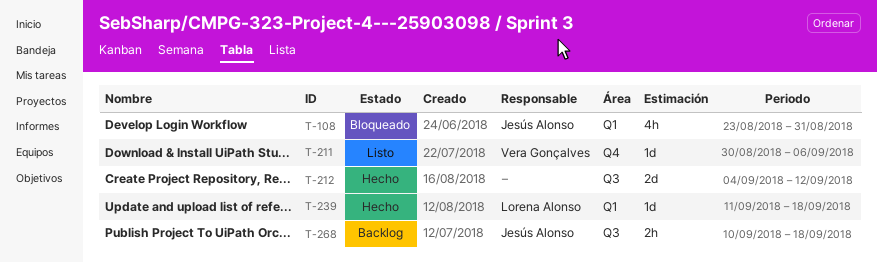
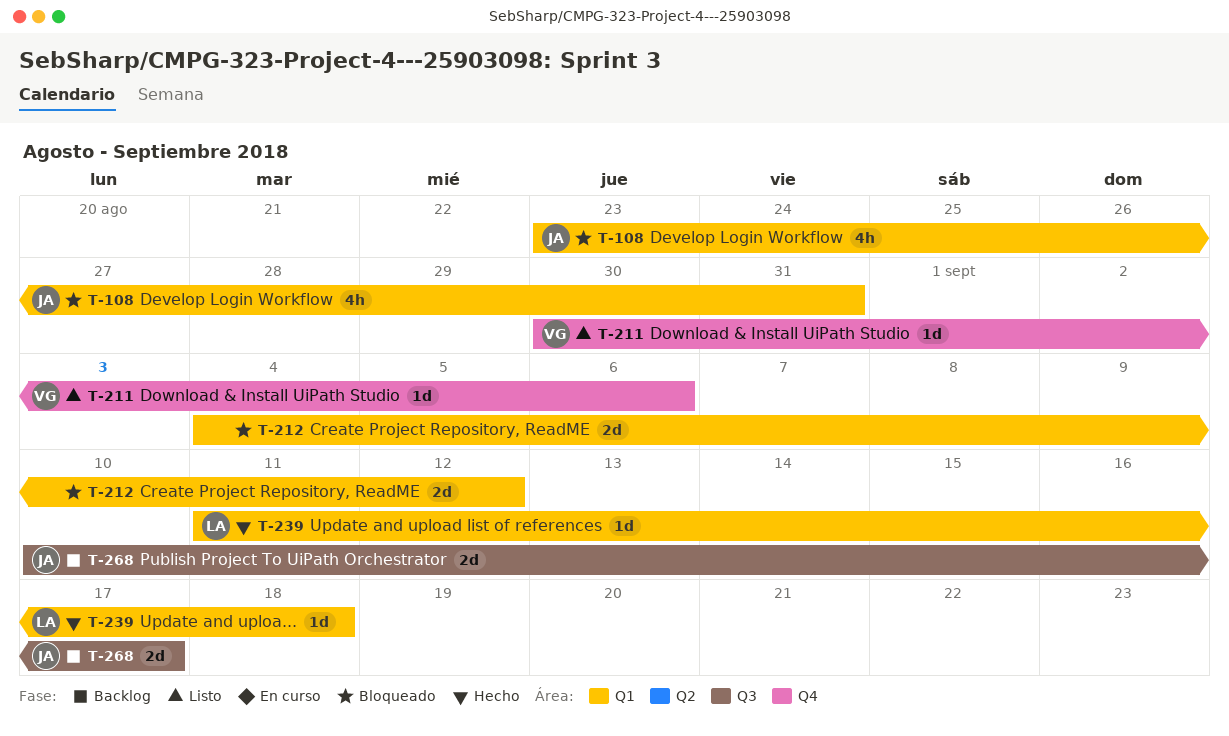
T-212, status: Hecho -> Bloqueado
T-212, label: Q3 -> Q1
T-268, estimate: 2h -> 2d
T-268, due: Sep 18 -> Sep 17

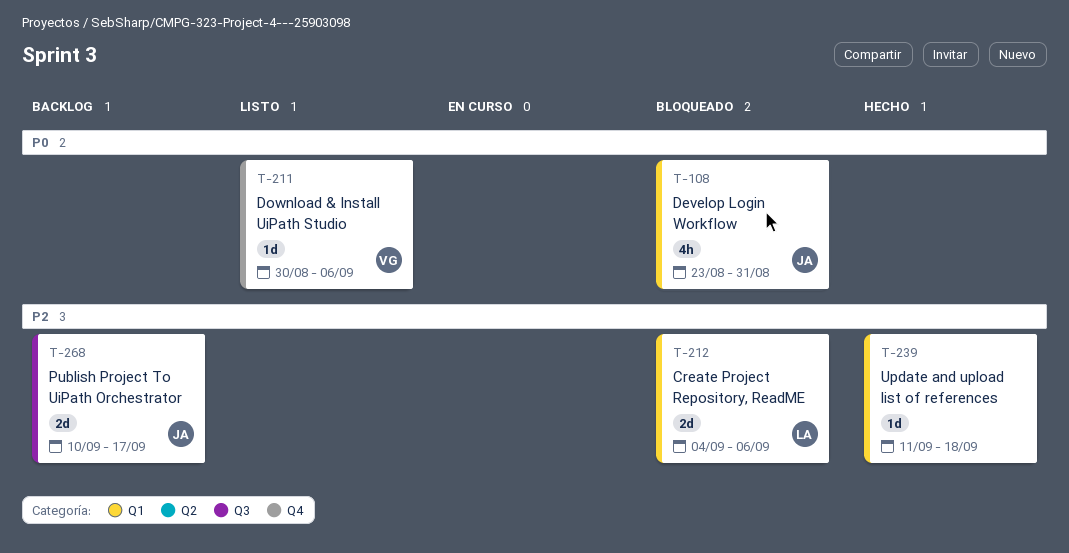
T-212, owner: none -> LA
T-212, due: Sep 12 -> Sep 6
T-239, owner: LA -> none

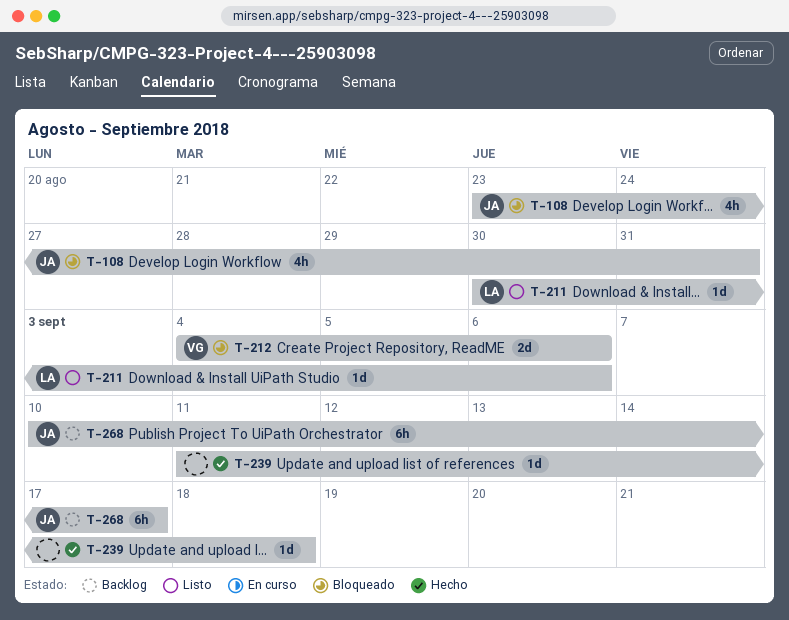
T-211, owner: VG -> LA
T-212, owner: LA -> VG
T-268, estimate: 2d -> 6h

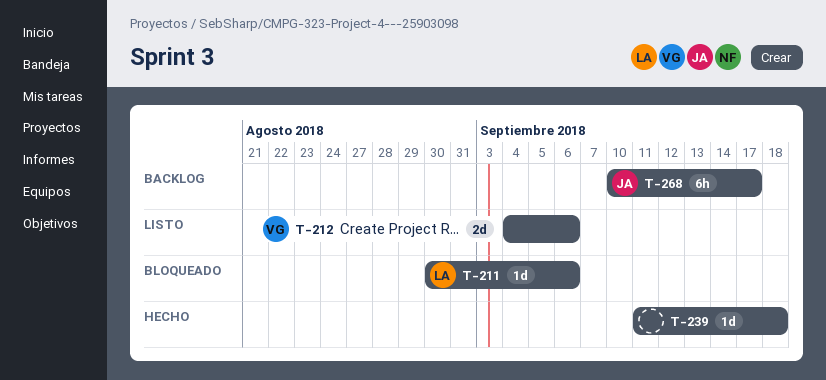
T-108: present -> none
T-211, status: Listo -> Bloqueado
T-212, status: Bloqueado -> Listo

